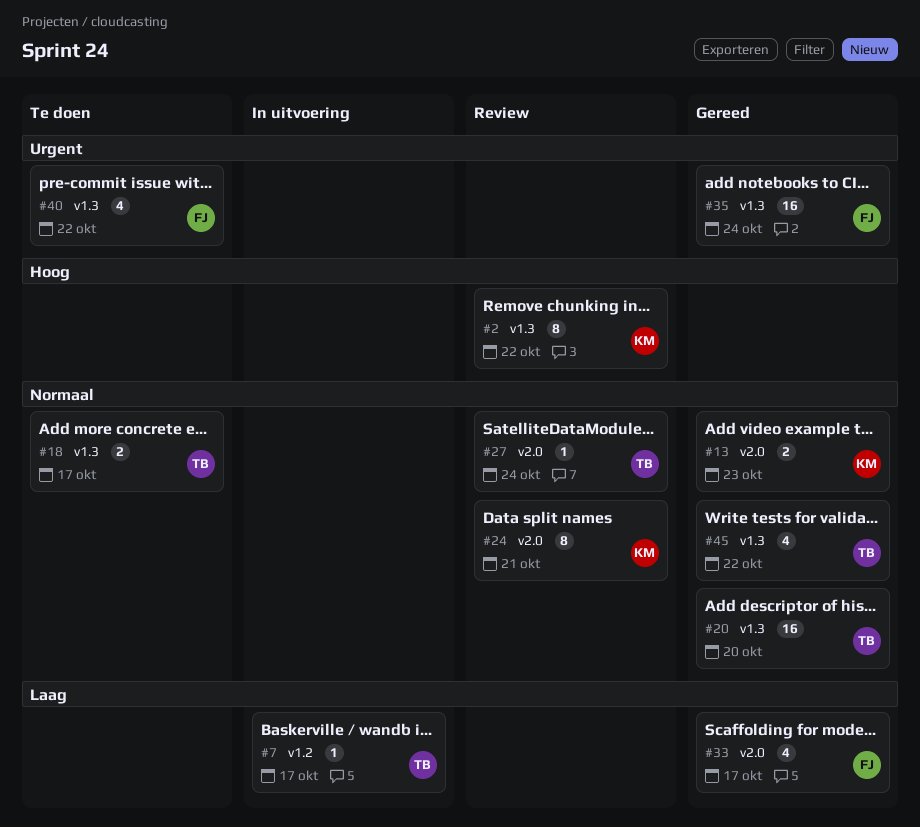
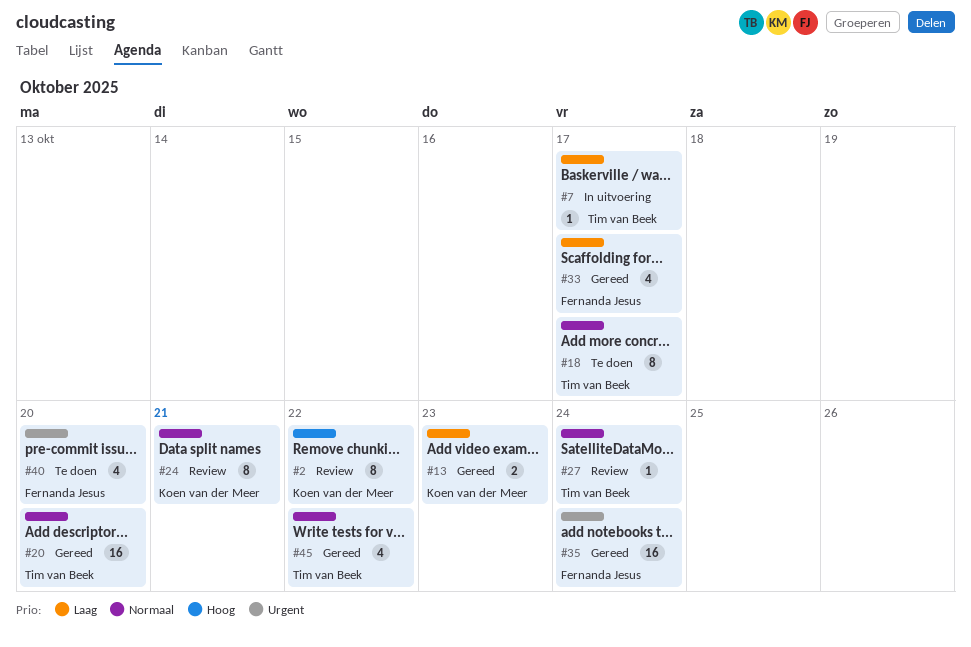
#13, priority: Normaal -> Laag
#18, estimate: 2 -> 8
#40, due: Oct 22 -> Oct 20

